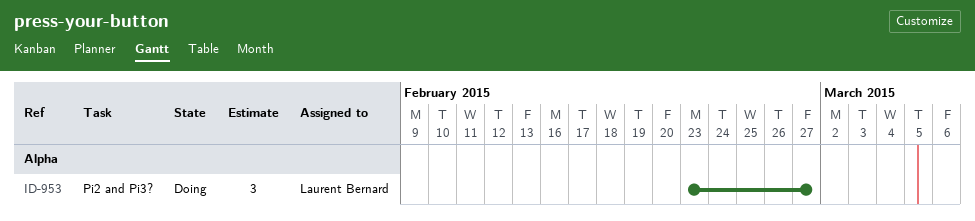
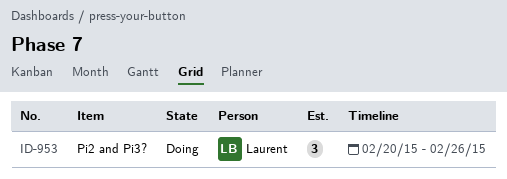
ID-953, start: Feb 23 -> Feb 20
ID-953, due: Feb 27 -> Feb 26

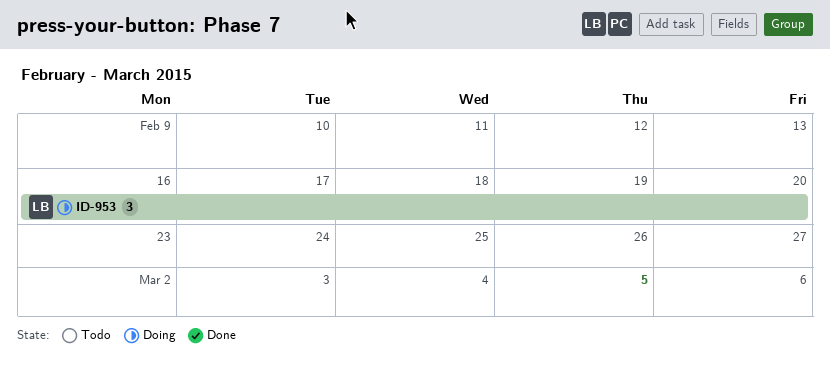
ID-953, start: Feb 20 -> Feb 16
ID-953, due: Feb 26 -> Feb 20

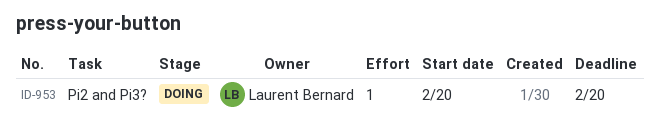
ID-953, estimate: 3 -> 1
ID-953, start: Feb 16 -> Feb 20

